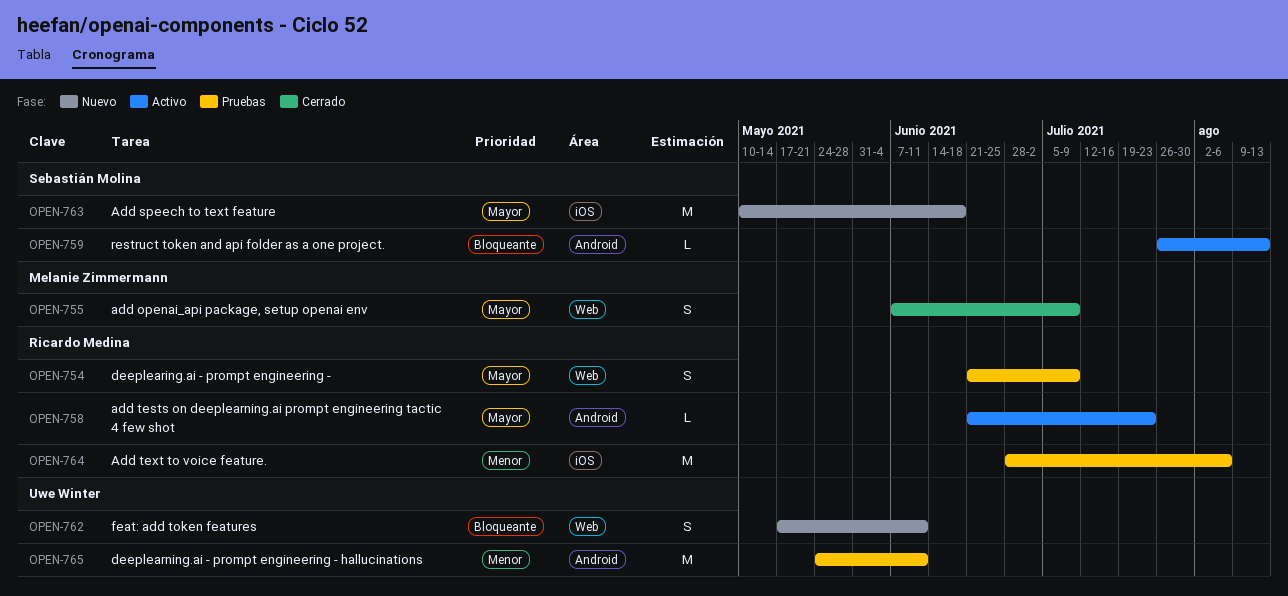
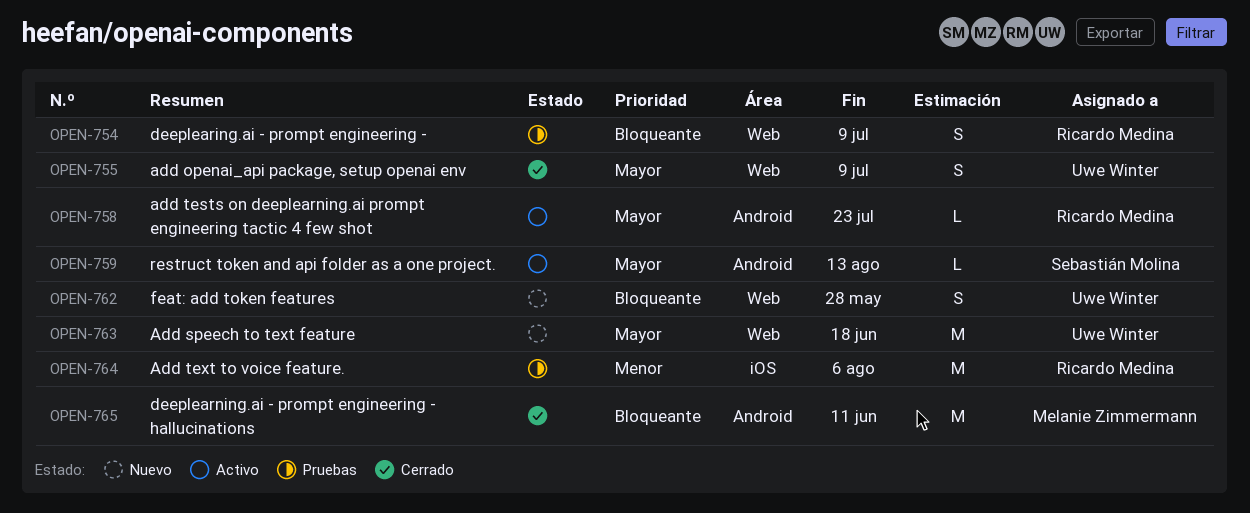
OPEN-754, priority: Mayor -> Bloqueante
OPEN-755, owner: Melanie Zimmermann -> Uwe Winter
OPEN-759, priority: Bloqueante -> Mayor
OPEN-762, due: Jun 11 -> May 28
OPEN-763, owner: Sebastián Molina -> Uwe Winter
OPEN-763, label: iOS -> Web
OPEN-765, status: Pruebas -> Cerrado
OPEN-765, owner: Uwe Winter -> Melanie Zimmermann
OPEN-765, priority: Menor -> Bloqueante

